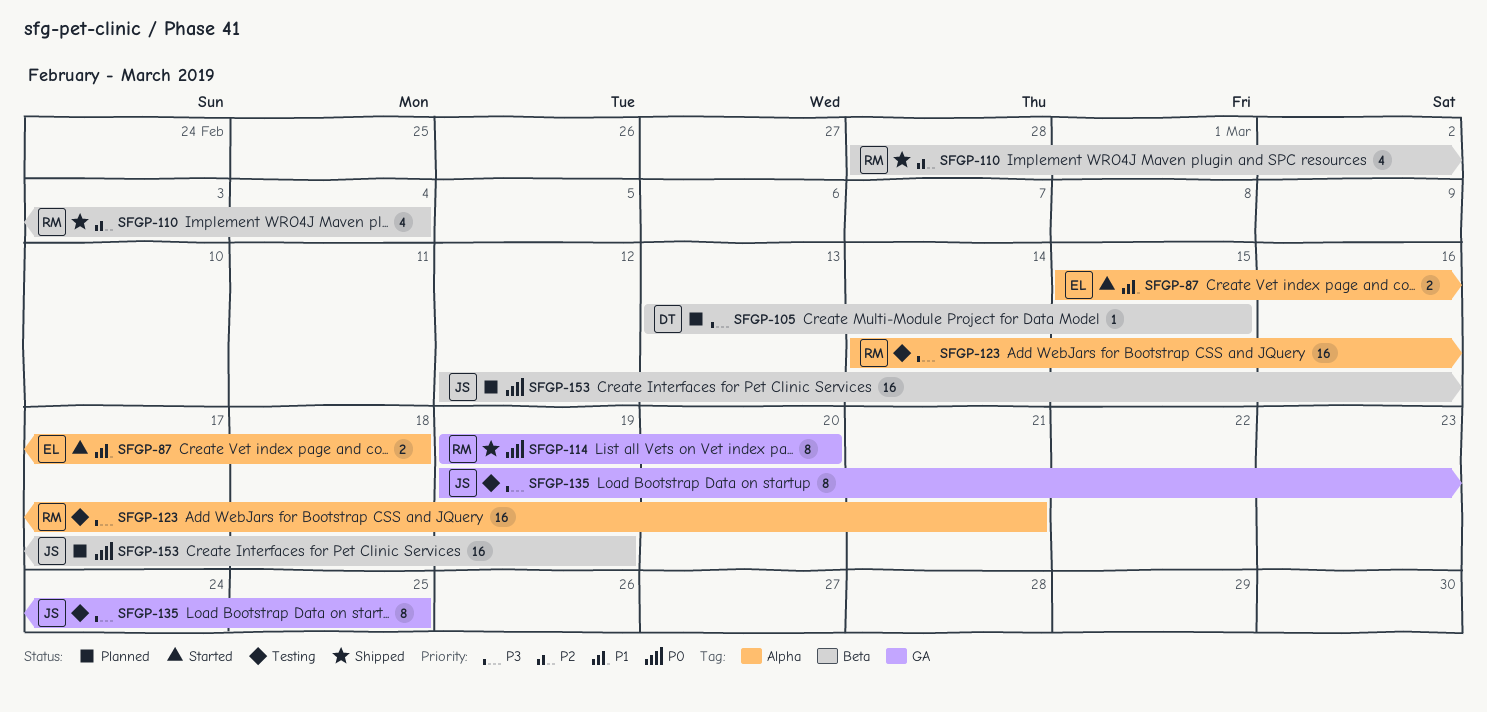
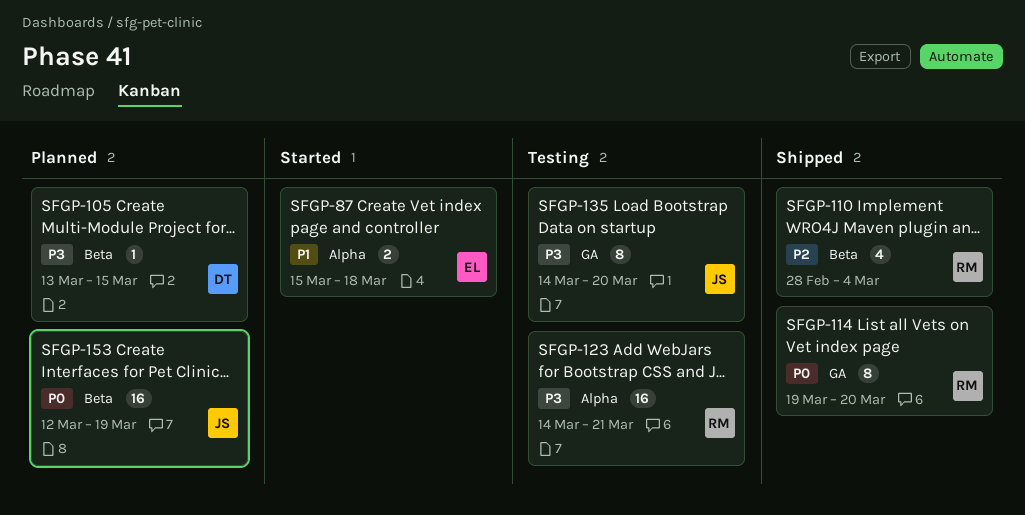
SFGP-135, start: Mar 19 -> Mar 14
SFGP-135, due: Mar 25 -> Mar 20

